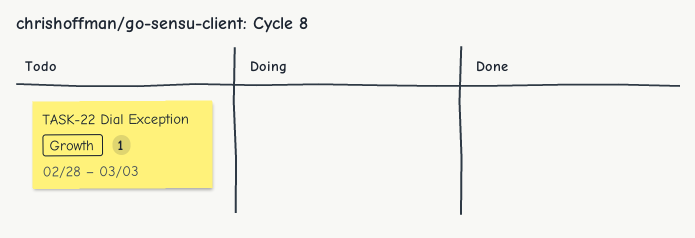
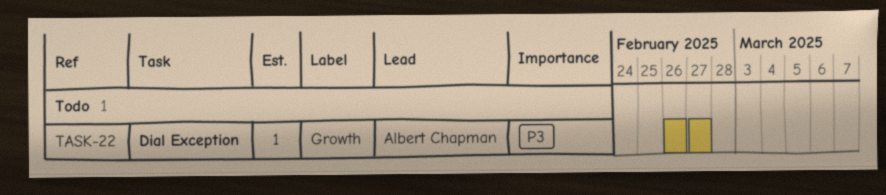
TASK-22, start: Feb 28 -> Feb 26
TASK-22, due: Mar 3 -> Feb 27

